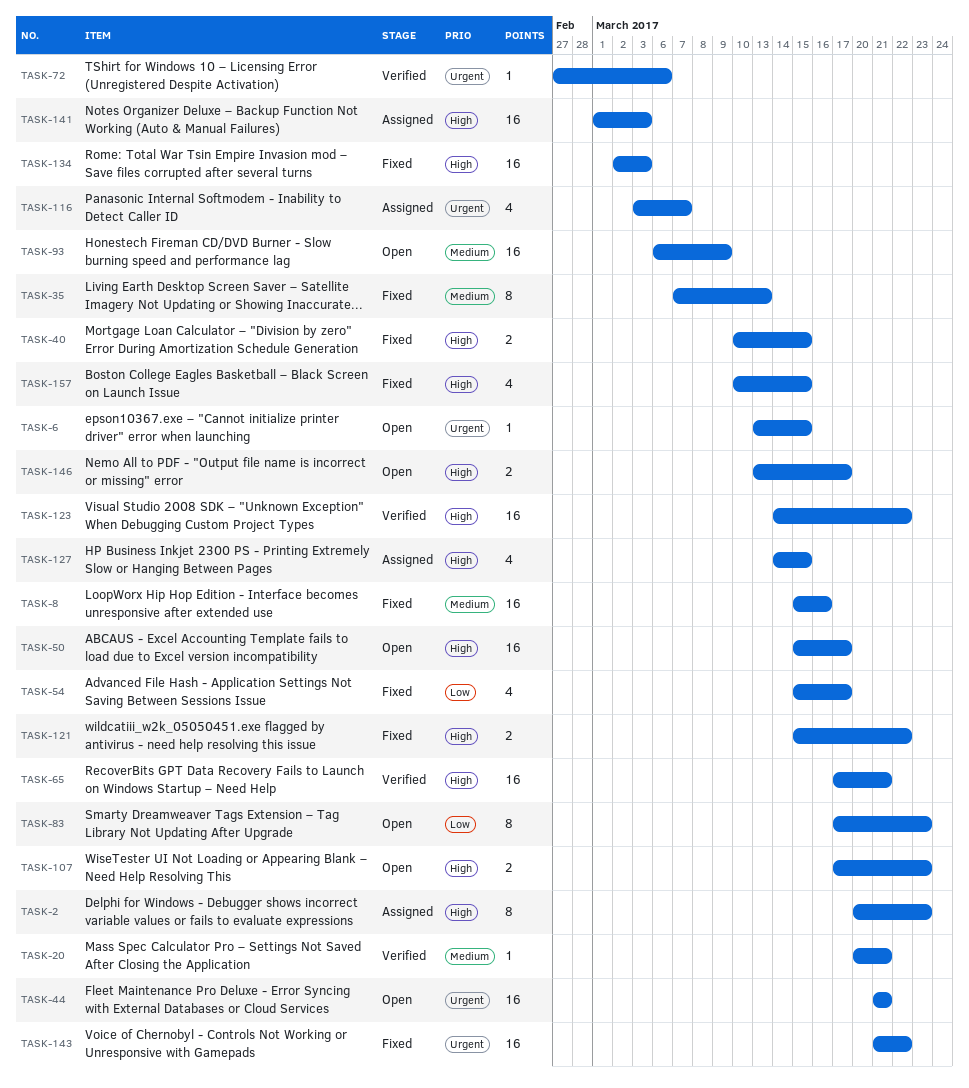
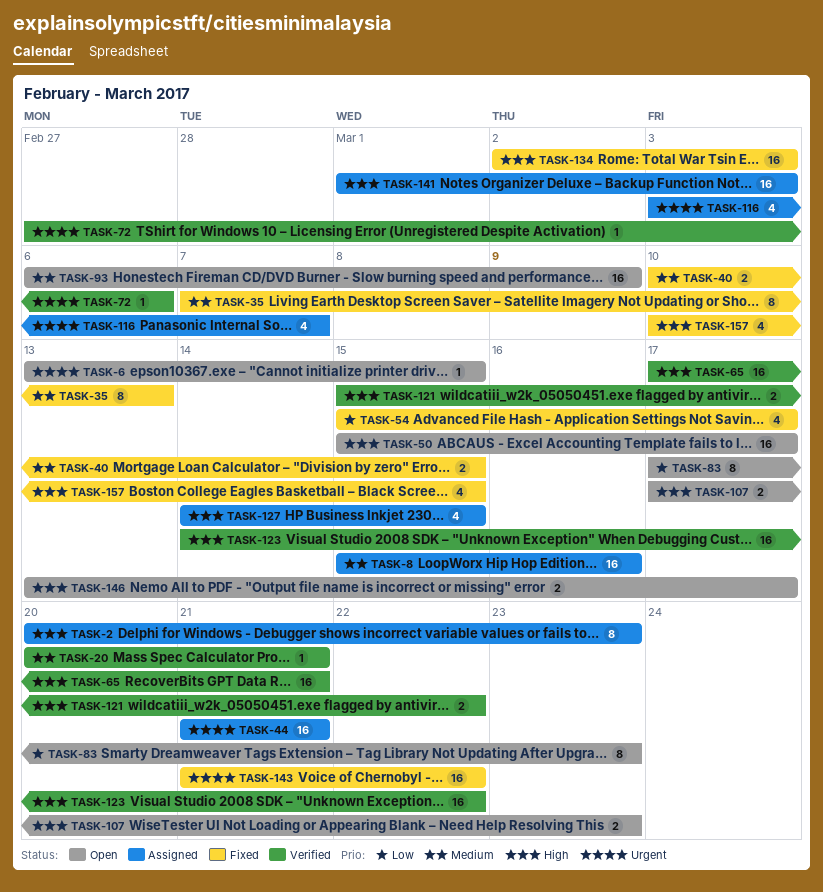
TASK-8, status: Fixed -> Assigned
TASK-40, priority: High -> Medium
TASK-44, status: Open -> Assigned
TASK-121, status: Fixed -> Verified

